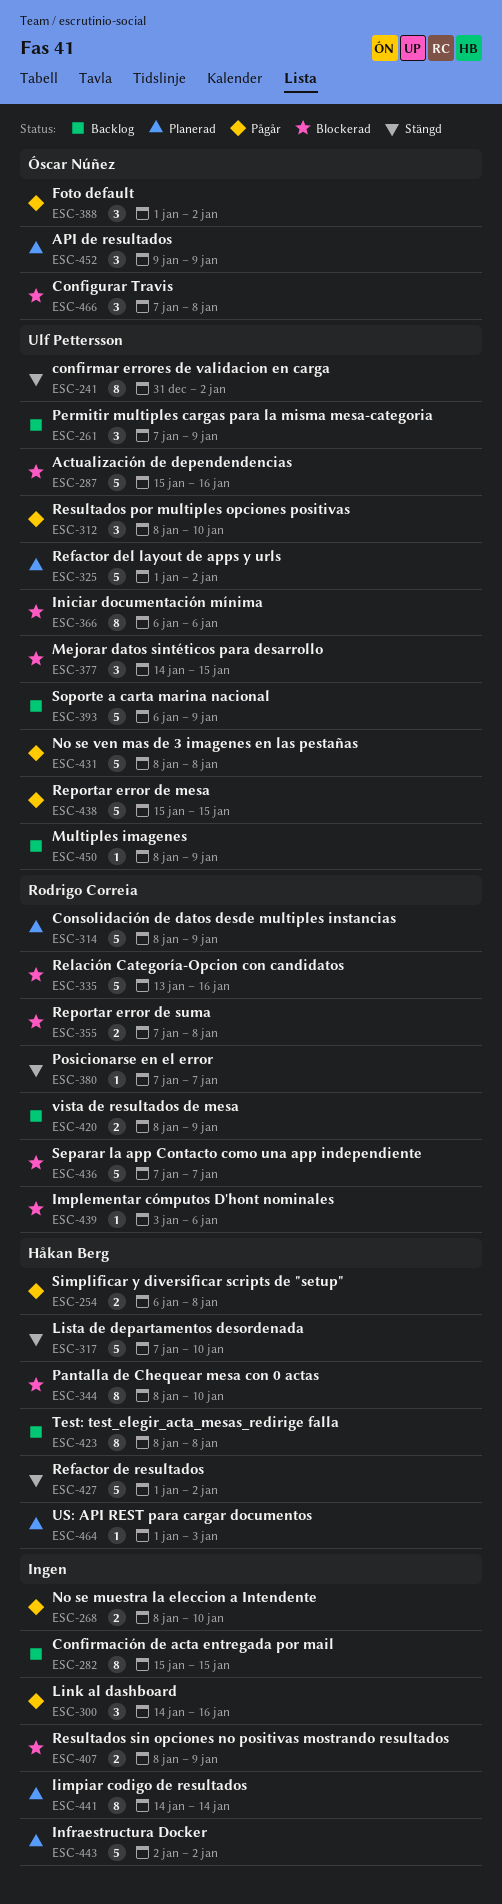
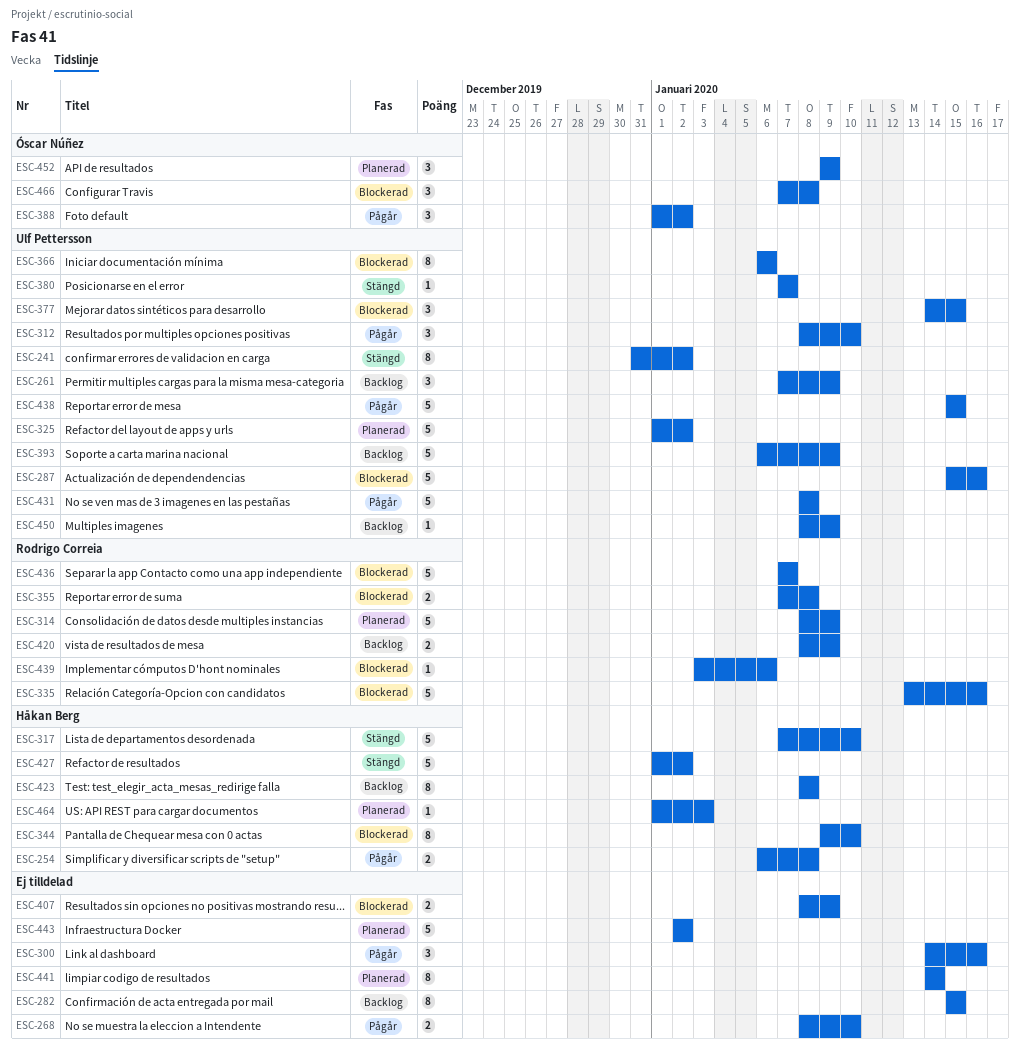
ESC-344, start: Jan 8 -> Jan 9
ESC-380, owner: Rodrigo Correia -> Ulf Pettersson

